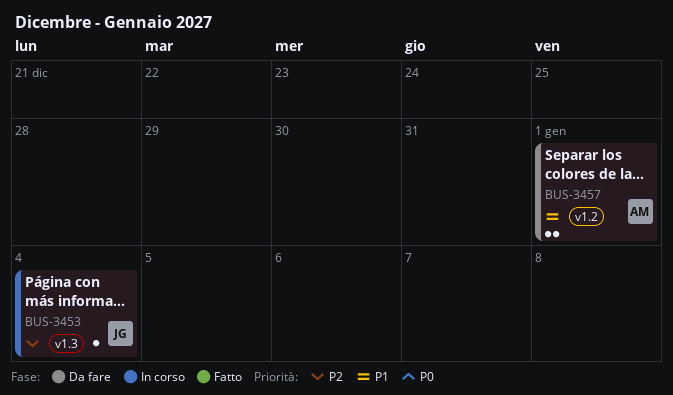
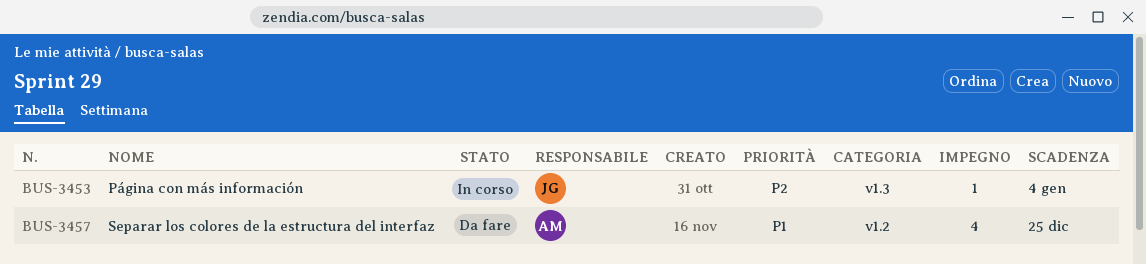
BUS-3457, estimate: 2 -> 4
BUS-3457, due: Jan 1 -> Dec 25

